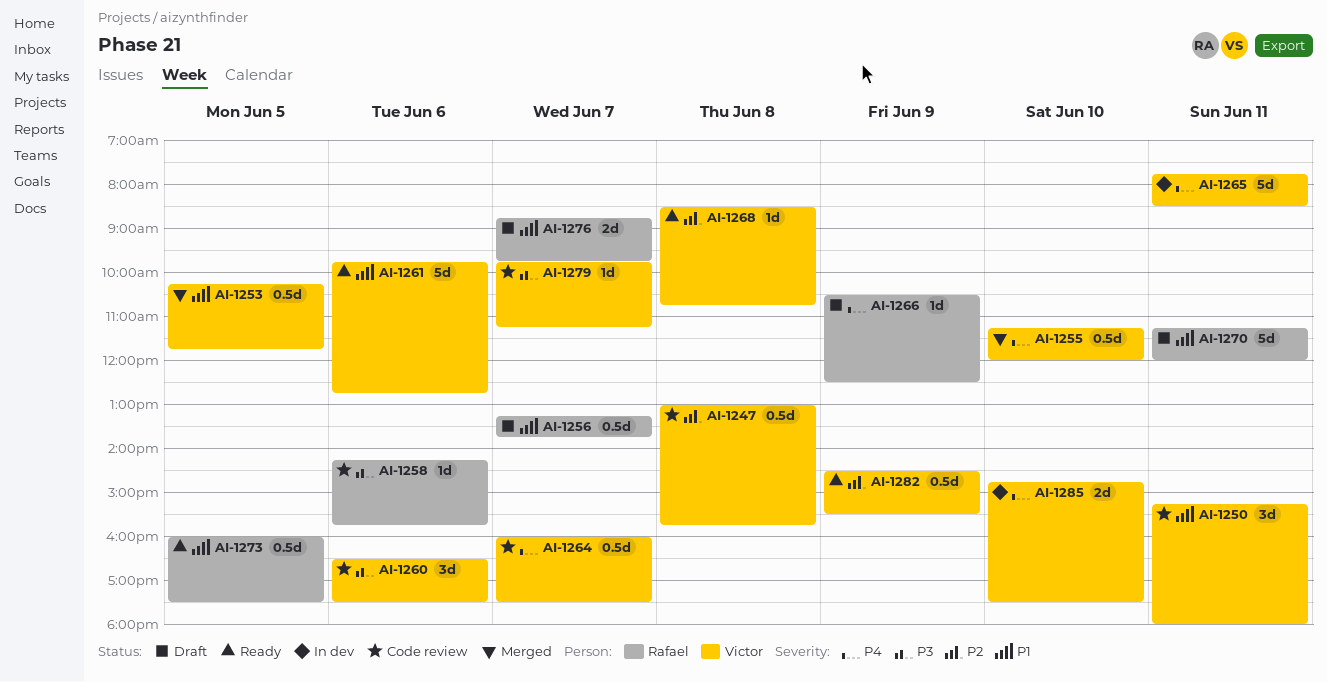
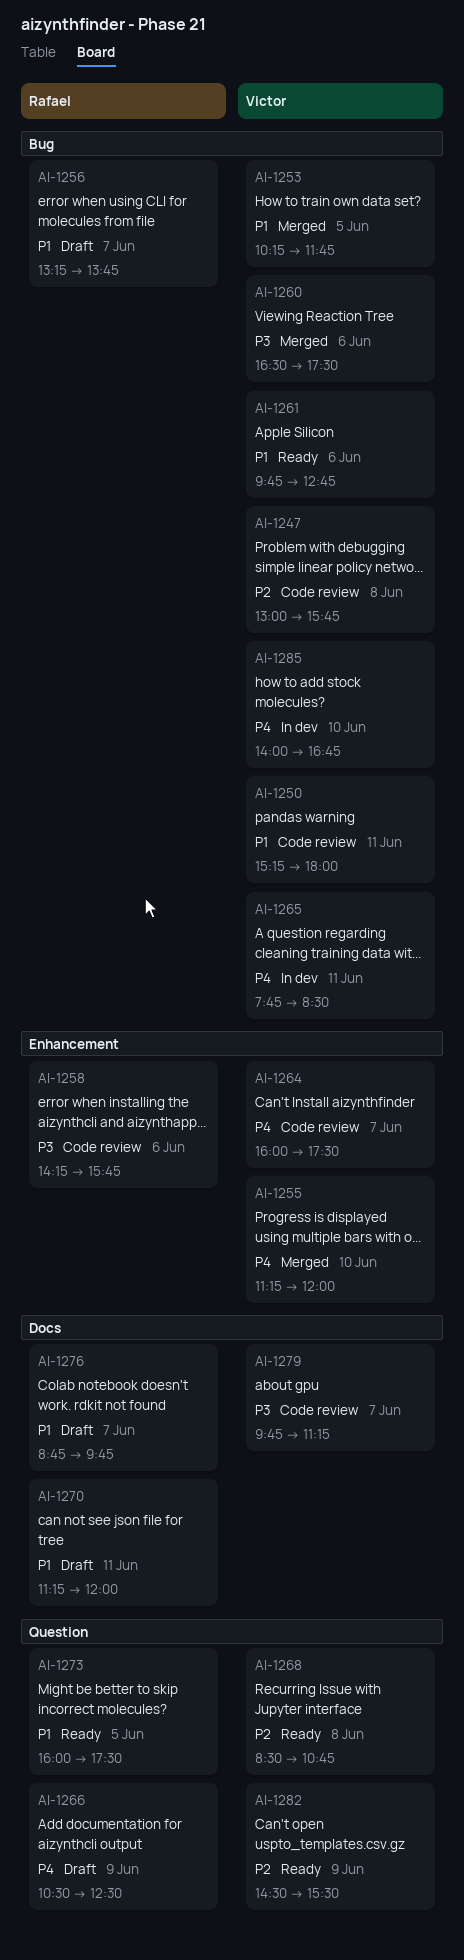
AI-1260, status: Code review -> Merged
AI-1285, begins: 14:45 -> 14:00
AI-1285, ends: 17:30 -> 16:45

